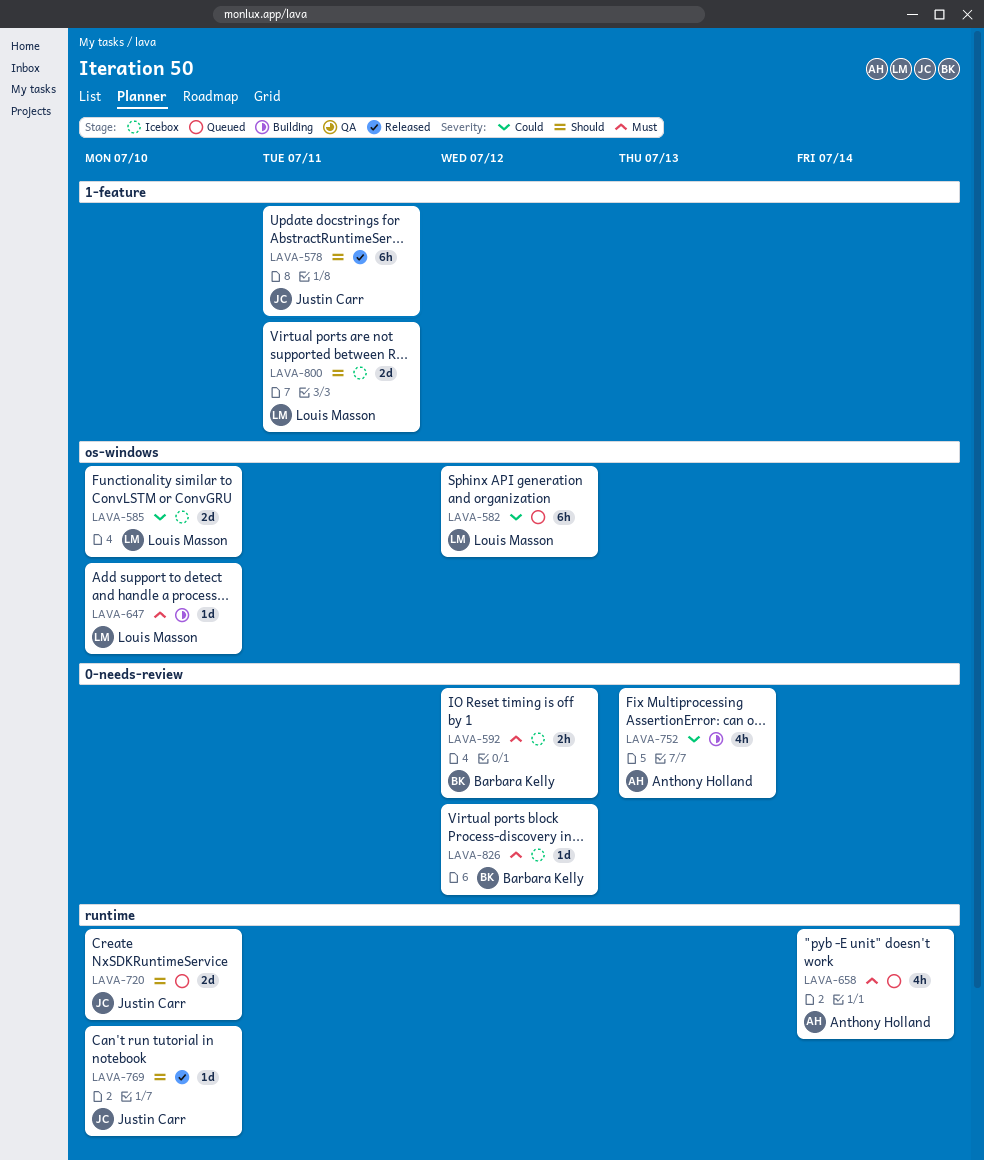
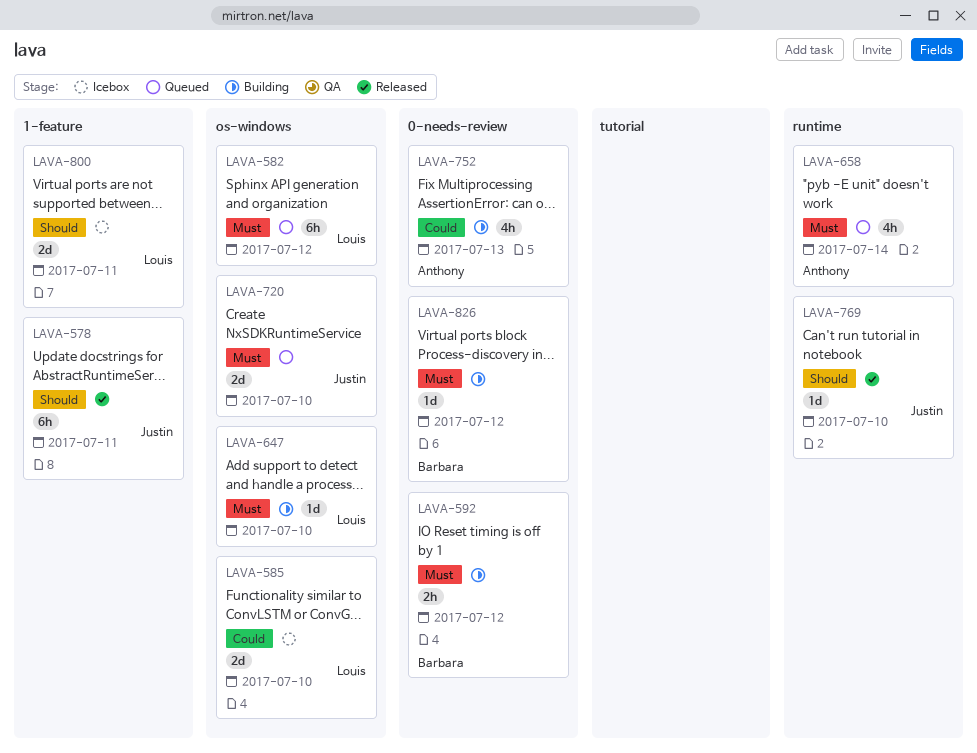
LAVA-582, priority: Could -> Must
LAVA-592, status: Icebox -> Building
LAVA-720, priority: Should -> Must
LAVA-720, label: runtime -> os-windows
LAVA-826, status: Icebox -> Building

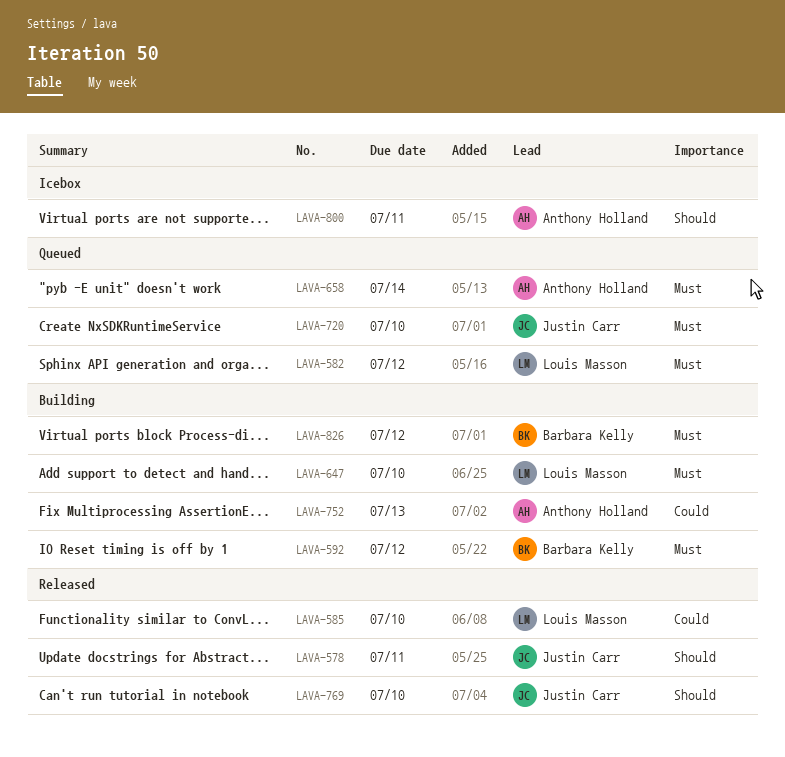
LAVA-585, status: Icebox -> Released
LAVA-800, owner: Louis Masson -> Anthony Holland

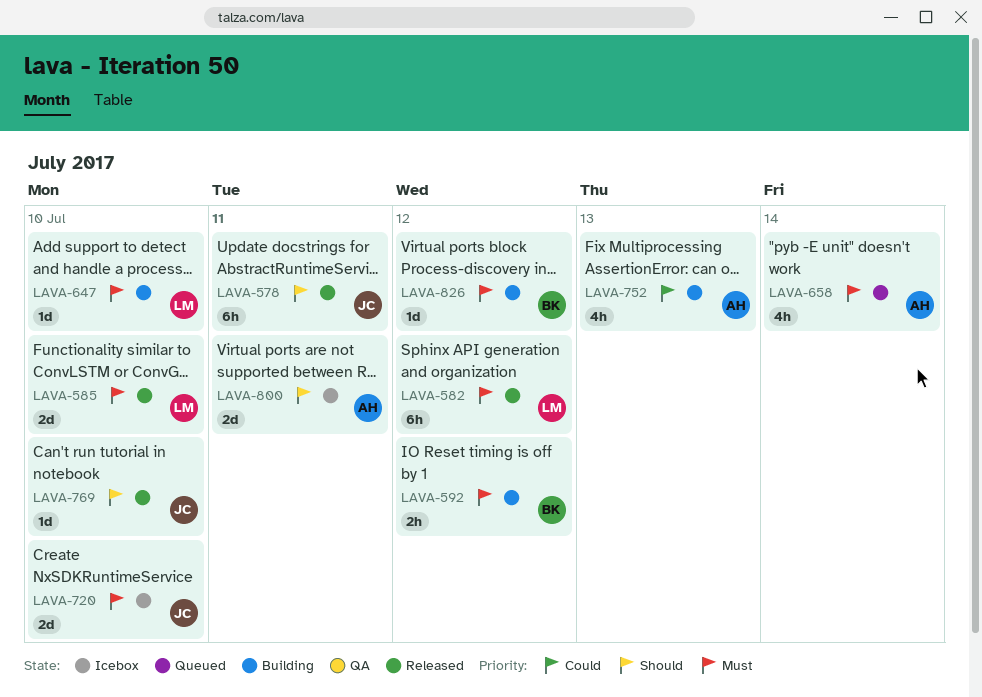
LAVA-582, status: Queued -> Released
LAVA-585, priority: Could -> Must
LAVA-720, status: Queued -> Icebox

